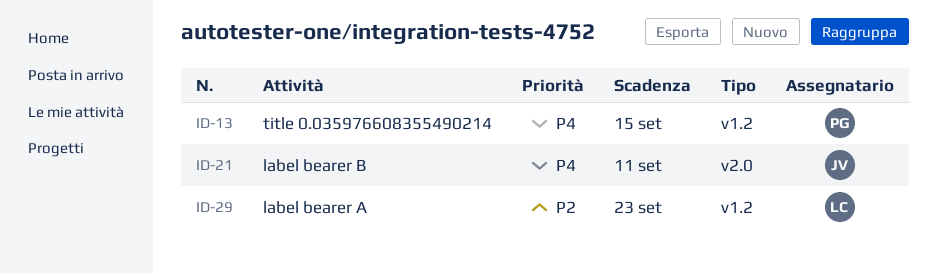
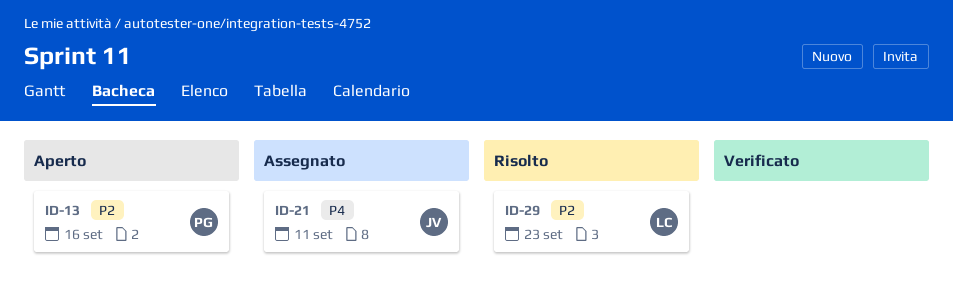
ID-13, priority: P4 -> P2
ID-13, due: Sep 15 -> Sep 16

